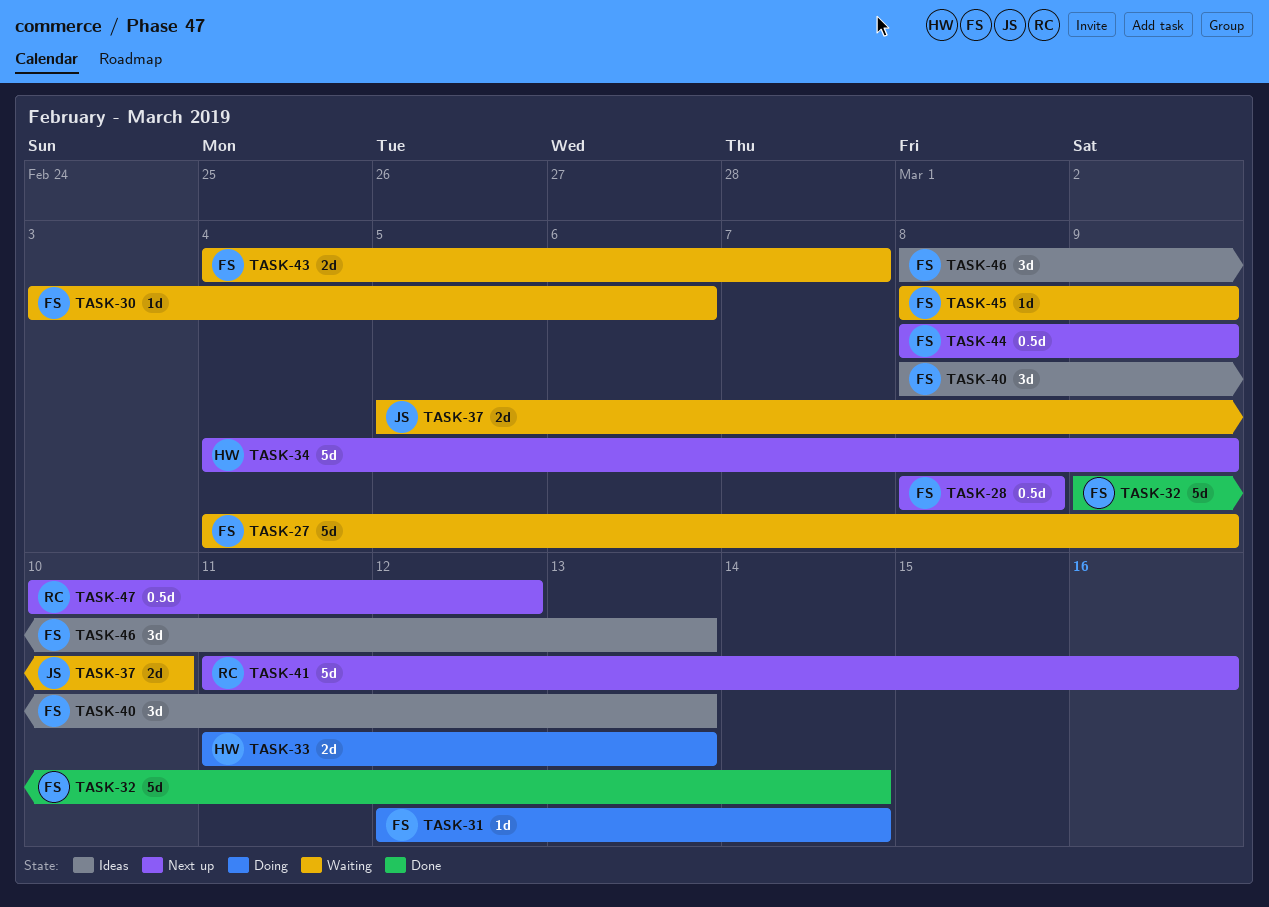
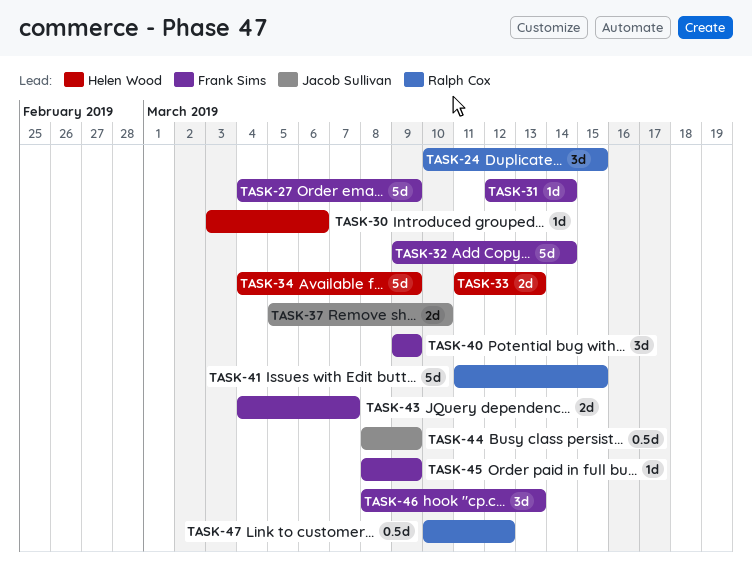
TASK-24: none -> present
TASK-28: present -> none
TASK-30, owner: Frank Sims -> Helen Wood
TASK-40, start: Mar 8 -> Mar 9
TASK-40, due: Mar 13 -> Mar 9
TASK-41, due: Mar 16 -> Mar 15
TASK-44, owner: Frank Sims -> Jacob Sullivan

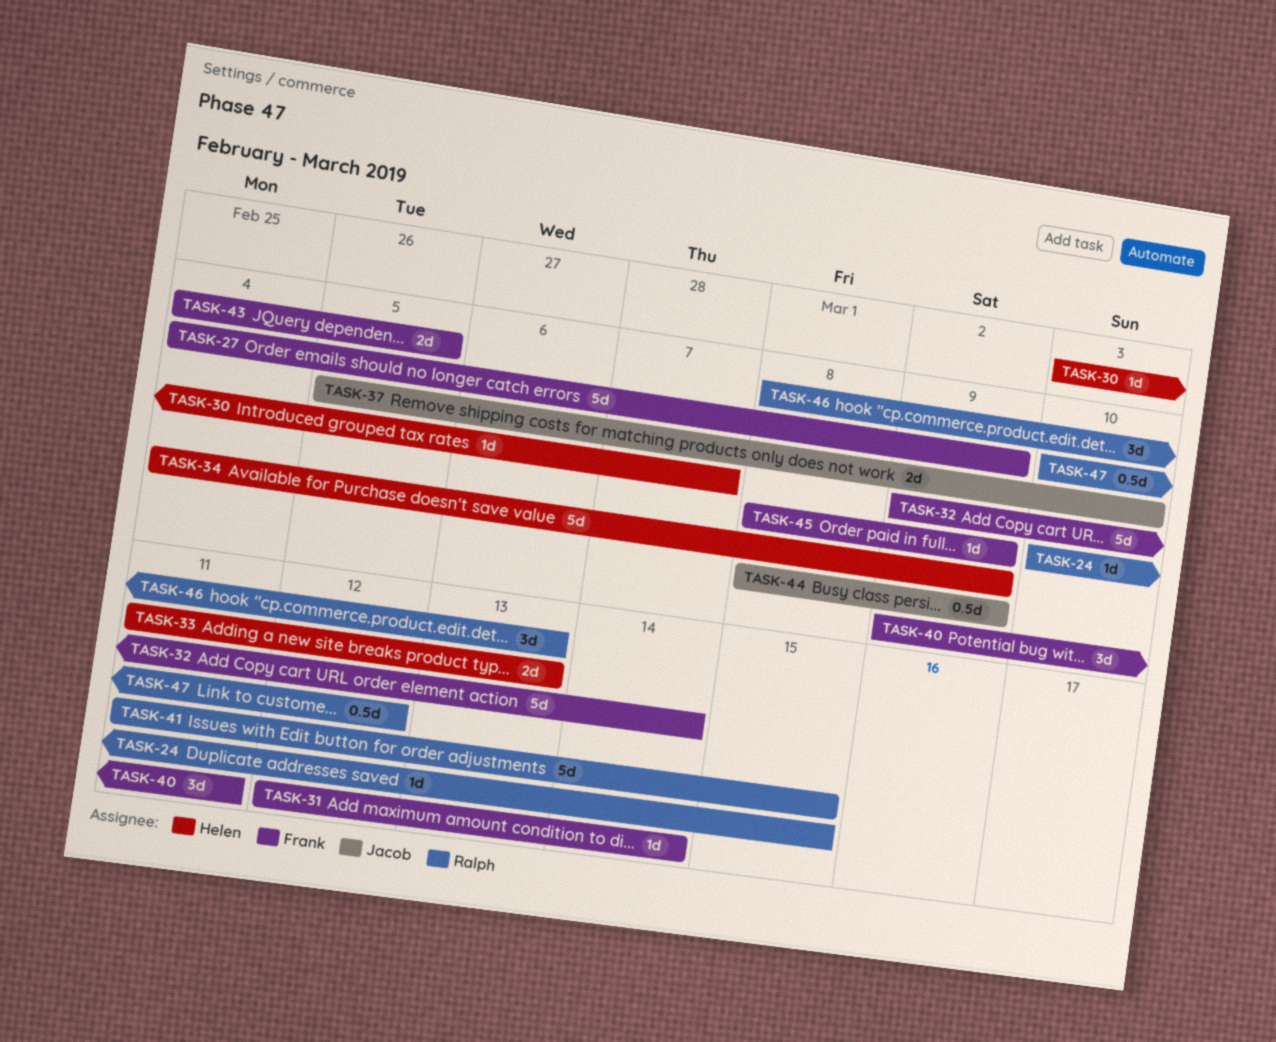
TASK-24, estimate: 3d -> 1d
TASK-30, due: Mar 6 -> Mar 7
TASK-40, due: Mar 9 -> Mar 11
TASK-43, due: Mar 7 -> Mar 5
TASK-46, owner: Frank Sims -> Ralph Cox

